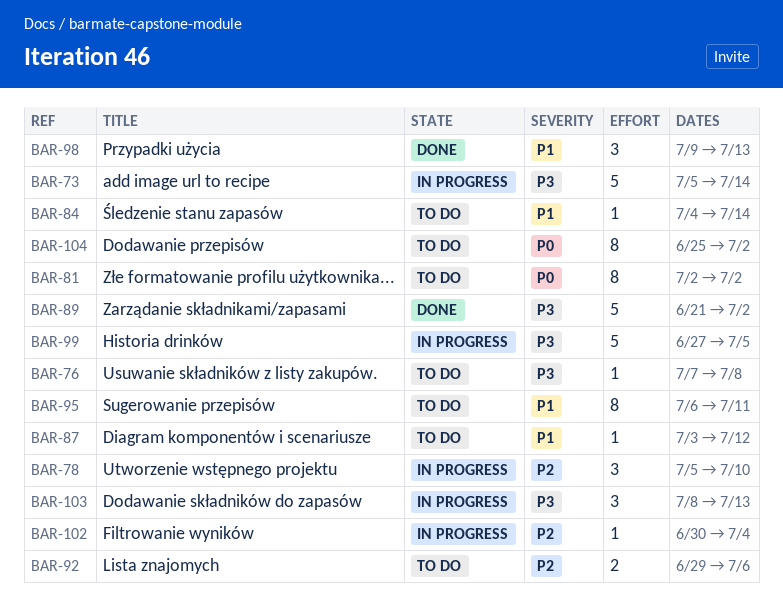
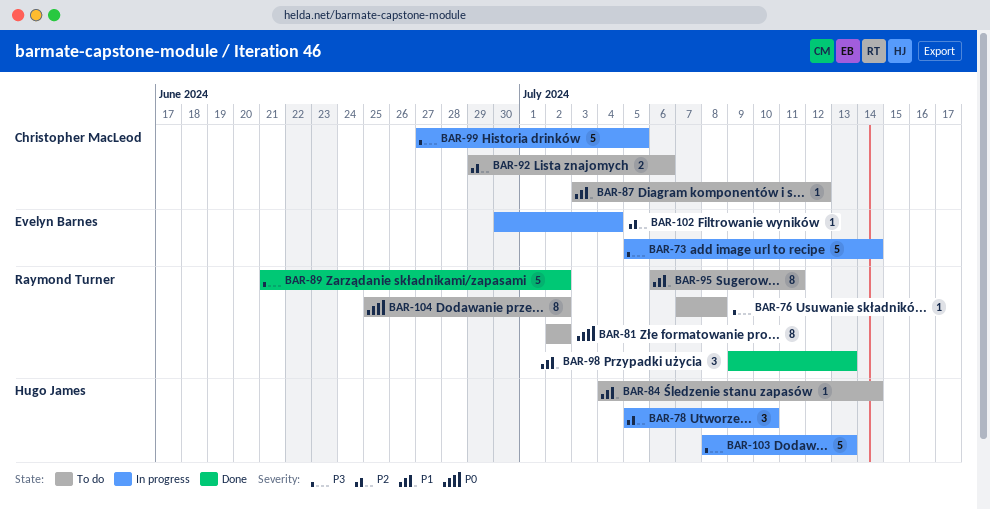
BAR-103, estimate: 3 -> 5

